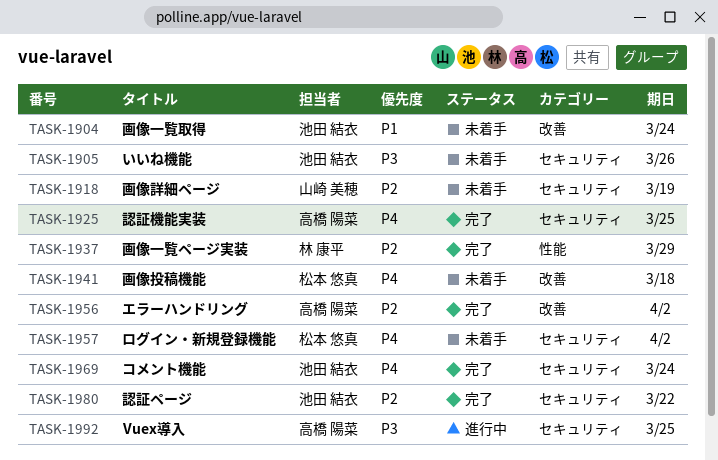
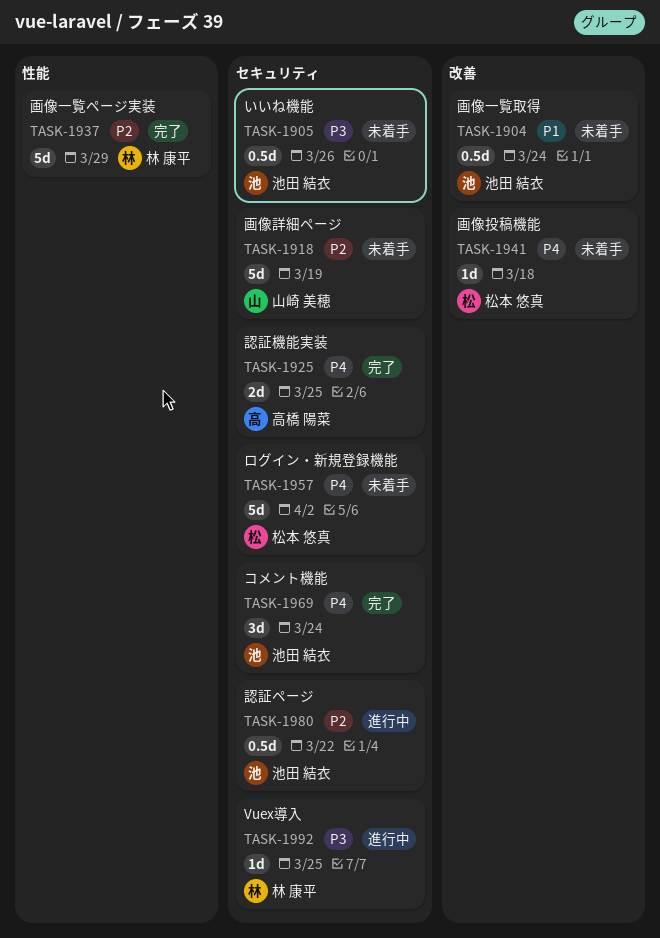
TASK-1956: present -> none
TASK-1980, status: 完了 -> 進行中
TASK-1992, owner: 高橋 陽菜 -> 林 康平

